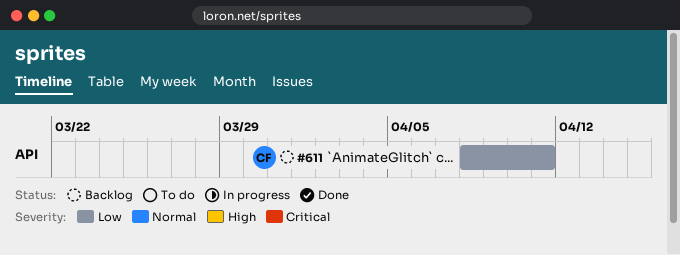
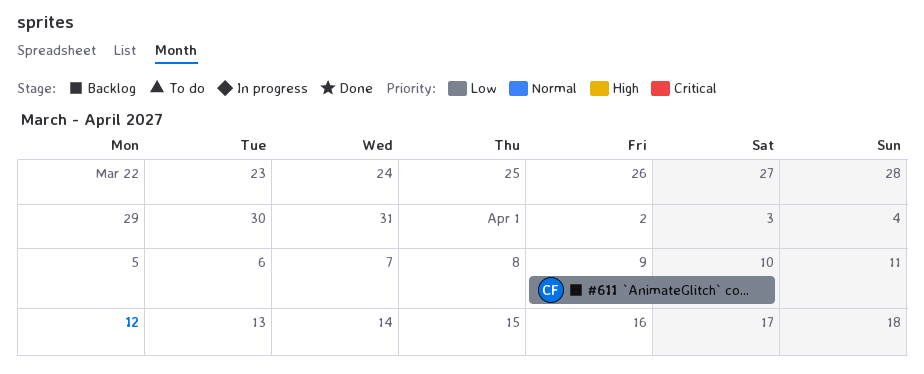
#611, start: Apr 8 -> Apr 9
#611, due: Apr 11 -> Apr 10

